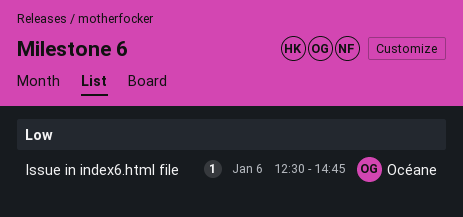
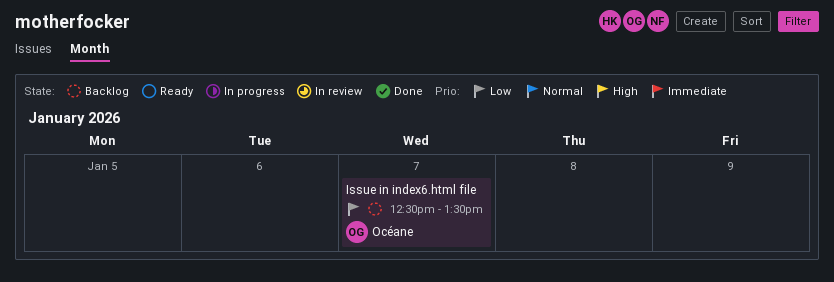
Issue in index6.html file, day: Jan 6 -> Jan 7
Issue in index6.html file, ends: 14:45 -> 13:30

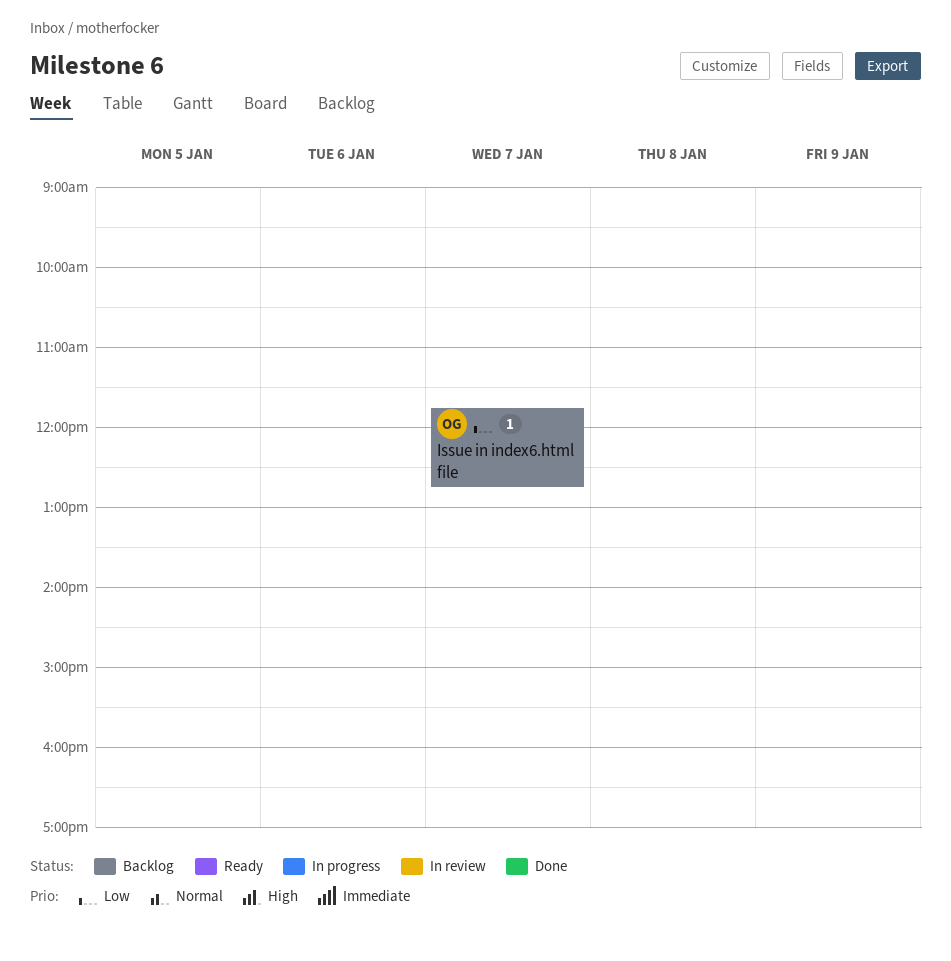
Issue in index6.html file, begins: 12:30 -> 11:45
Issue in index6.html file, ends: 13:30 -> 12:45

